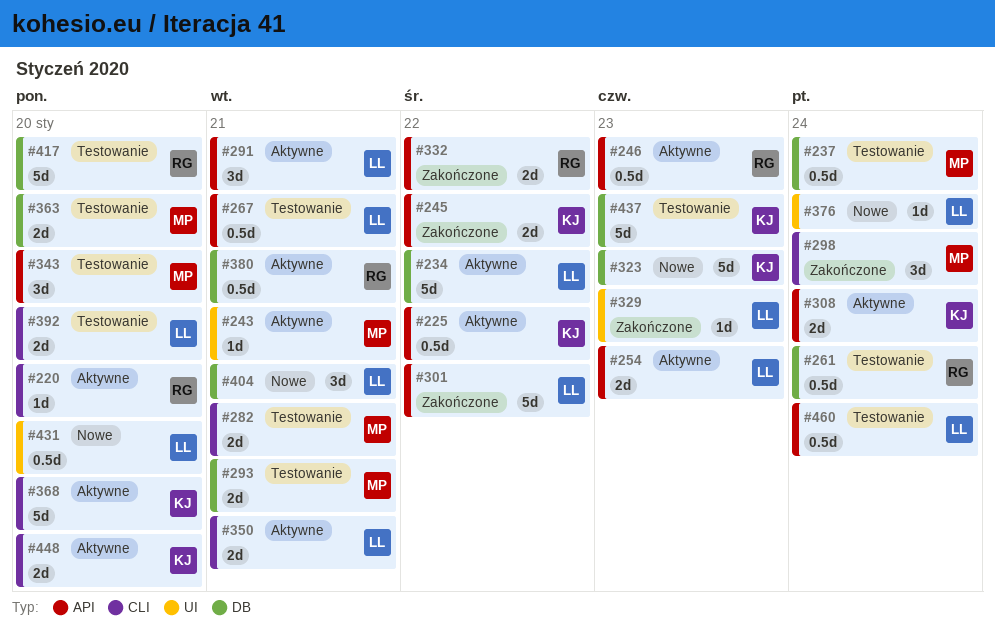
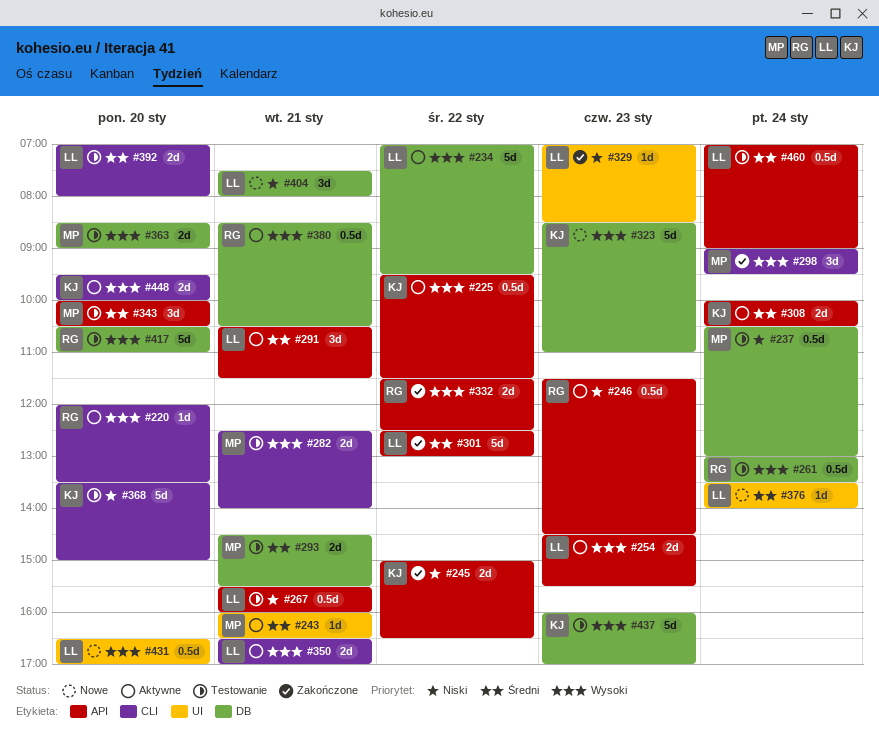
#368, status: Aktywne -> Testowanie

